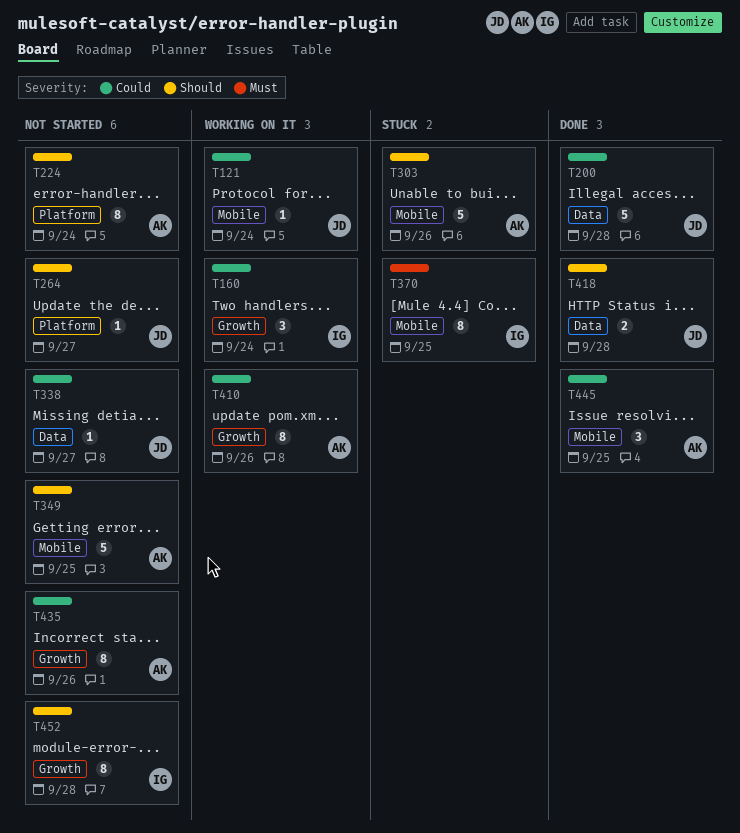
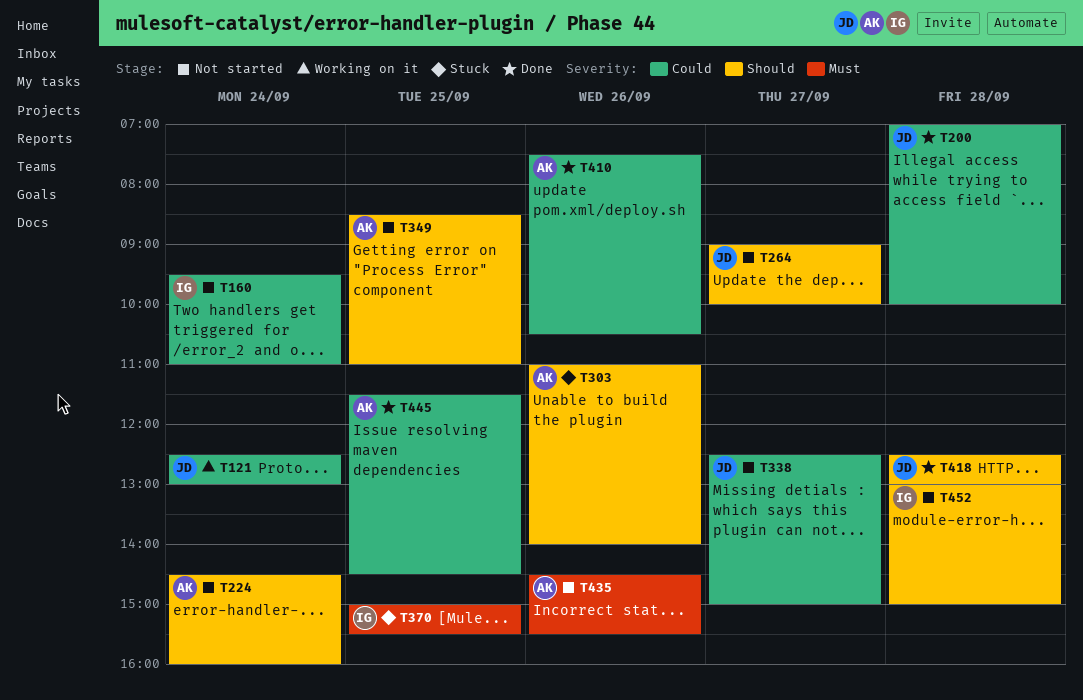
T160, status: Working on it -> Not started
T410, status: Working on it -> Done
T435, priority: Could -> Must

